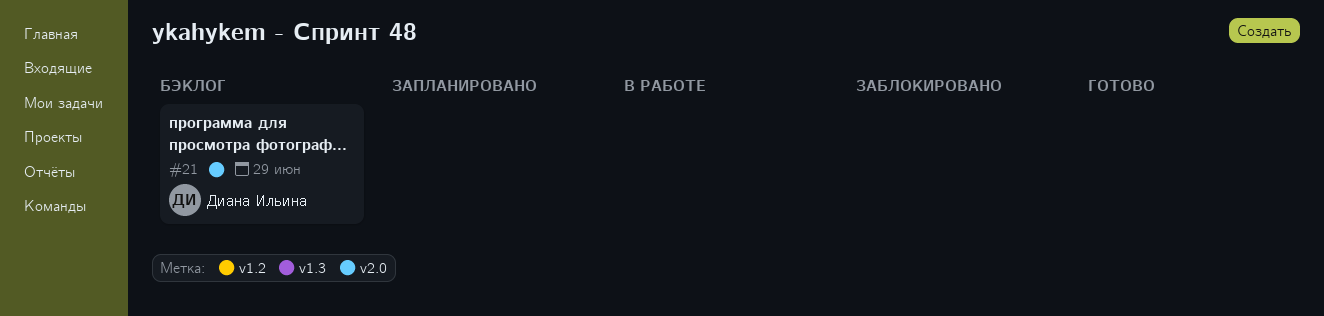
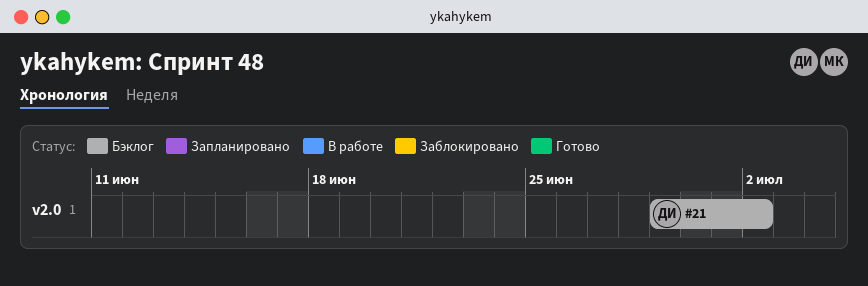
#21, due: Jun 29 -> Jul 2

